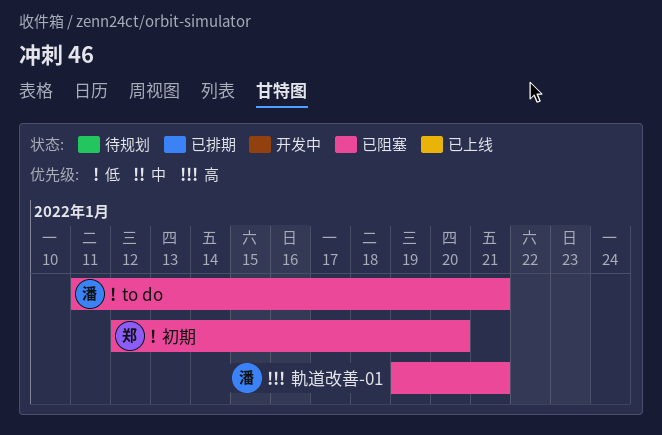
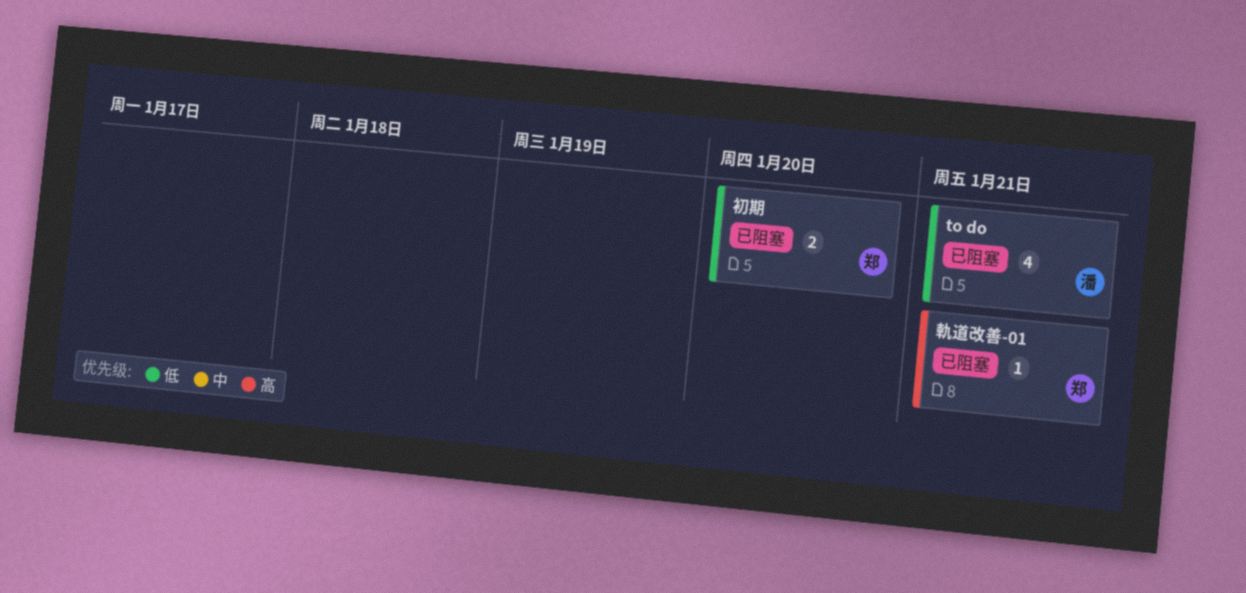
軌道改善-01, owner: 潘 -> 郑

